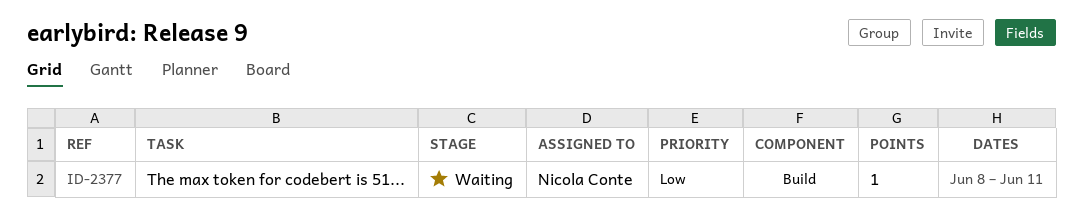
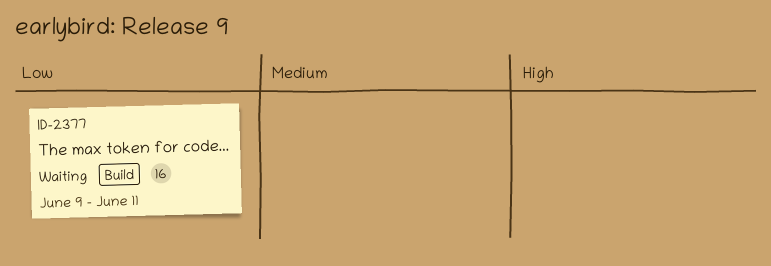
ID-2377, estimate: 1 -> 16
ID-2377, start: Jun 8 -> Jun 9

